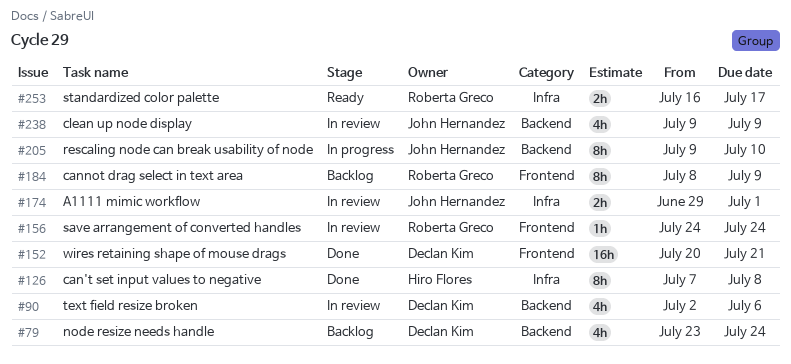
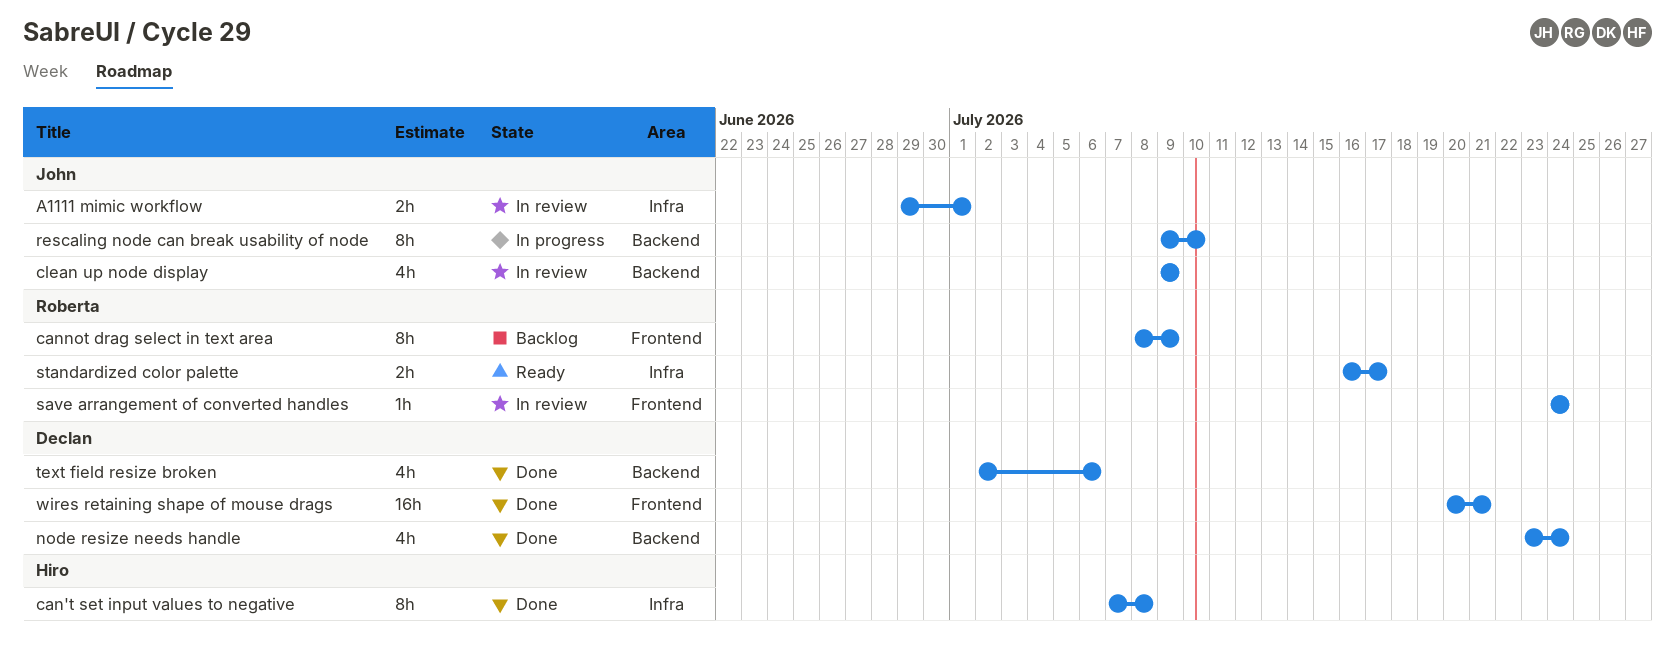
node resize needs handle, status: Backlog -> Done
text field resize broken, status: In review -> Done

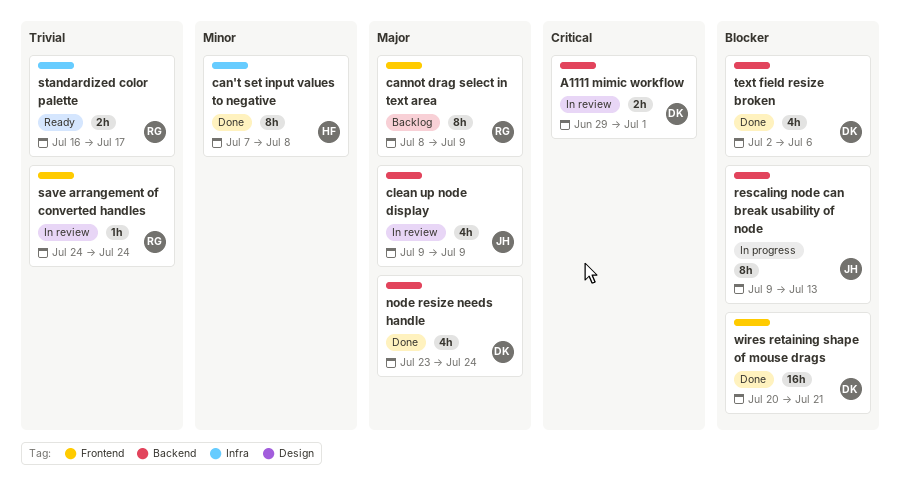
A1111 mimic workflow, owner: John -> Declan
A1111 mimic workflow, label: Infra -> Backend
rescaling node can break usability of node, due: Jul 10 -> Jul 13

